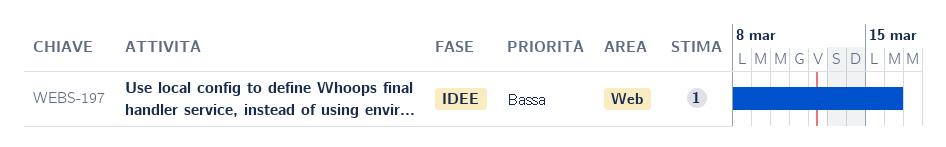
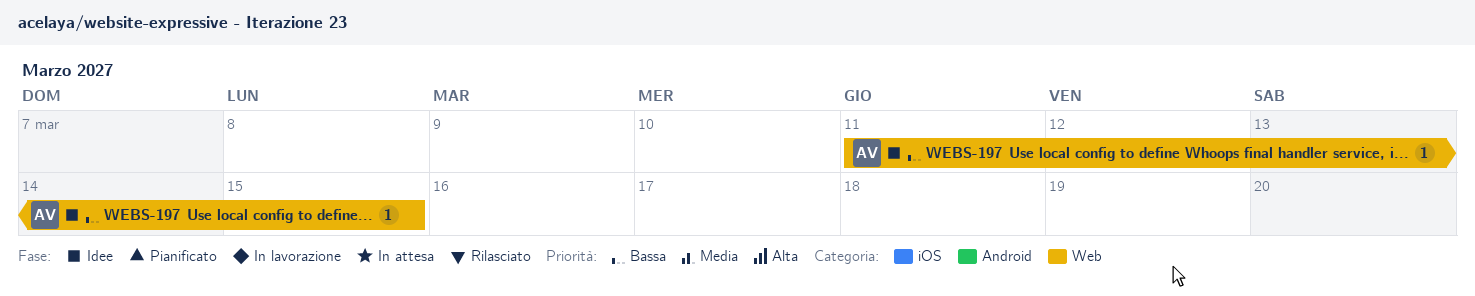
WEBS-197, start: Mar 8 -> Mar 11
WEBS-197, due: Mar 16 -> Mar 15

